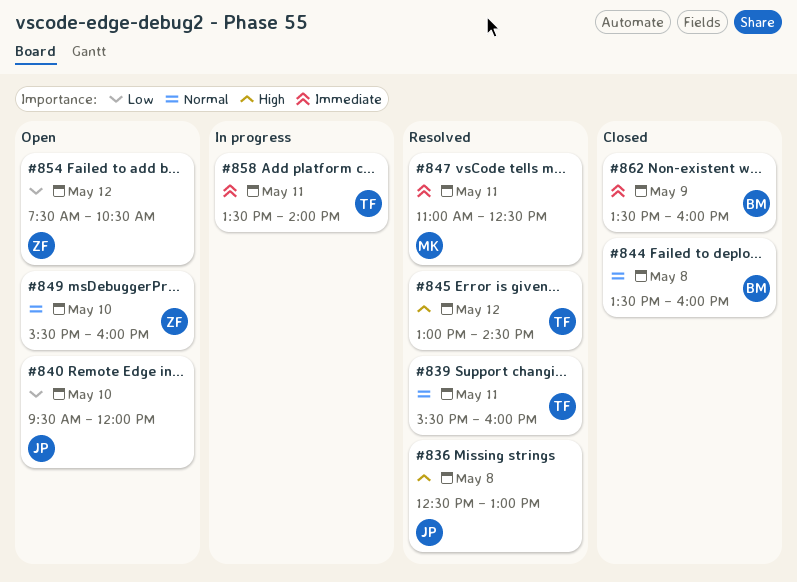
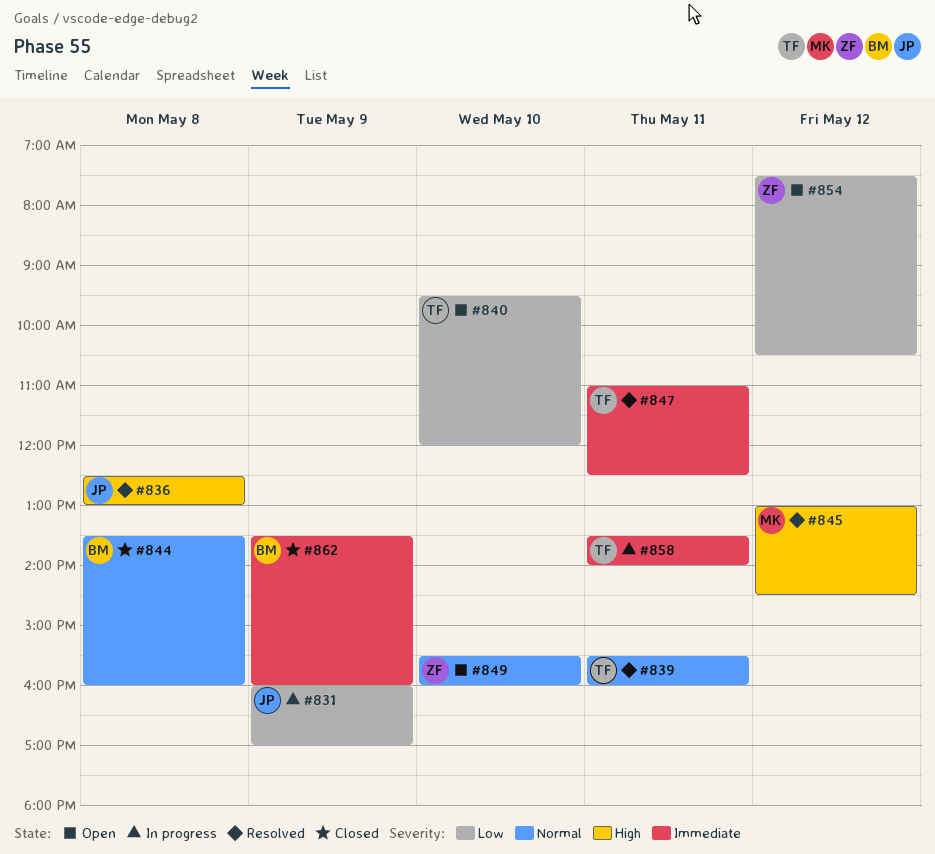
#831: none -> present
#840, owner: JP -> TF
#845, owner: TF -> MK
#847, owner: MK -> TF

